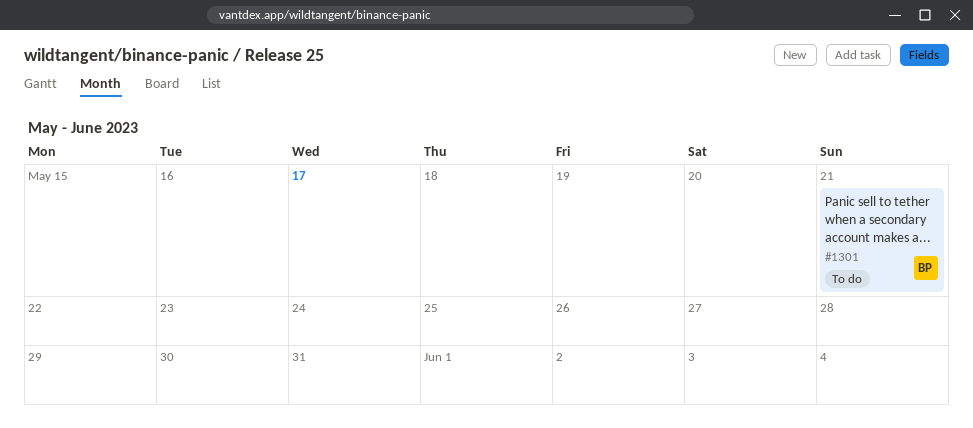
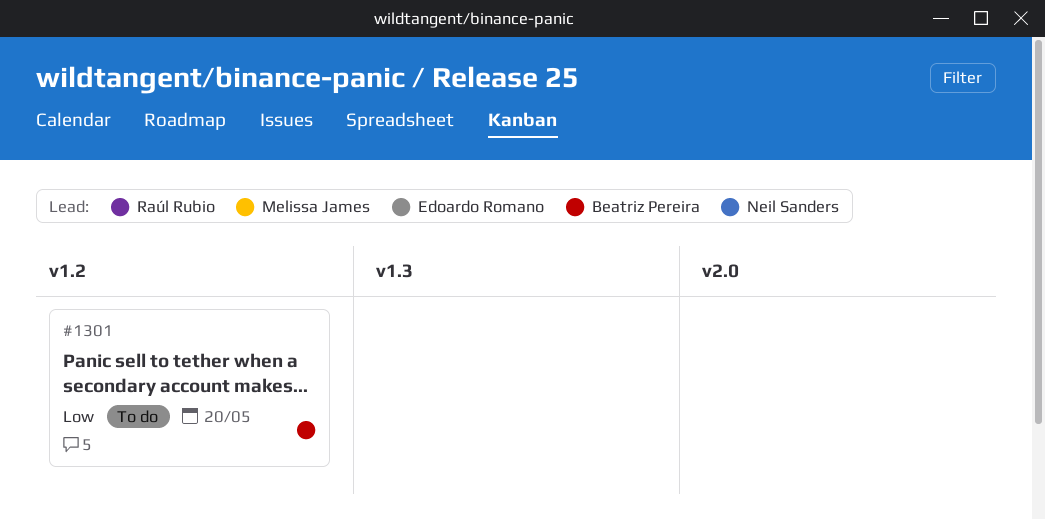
#1301, due: May 21 -> May 20

